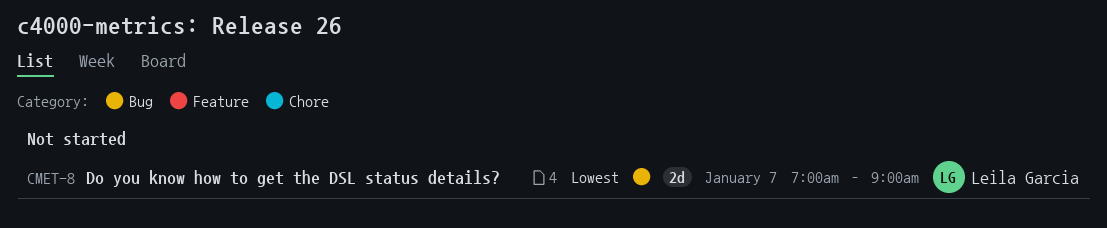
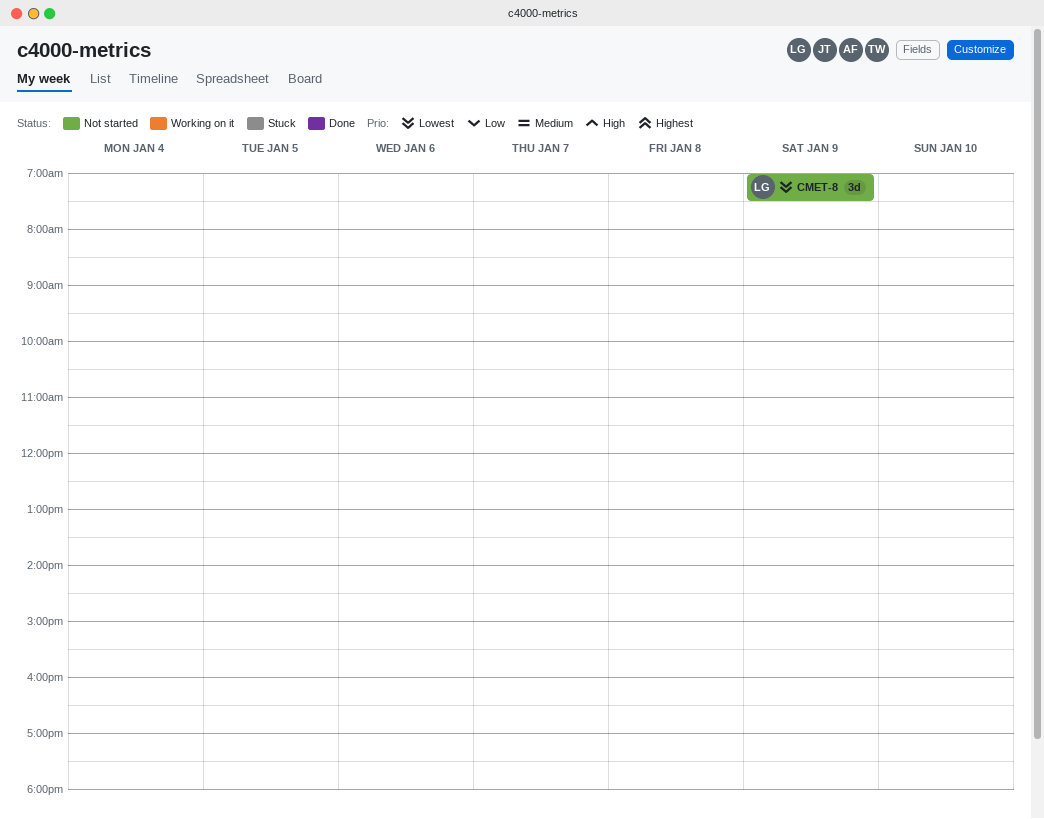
CMET-8, estimate: 2d -> 3d
CMET-8, day: Jan 7 -> Jan 9
CMET-8, ends: 09:00 -> 07:30

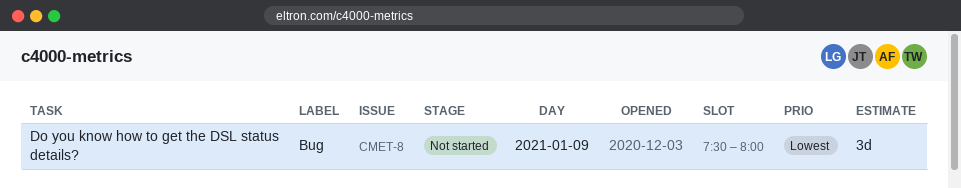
CMET-8, begins: 07:00 -> 07:30
CMET-8, ends: 07:30 -> 08:00

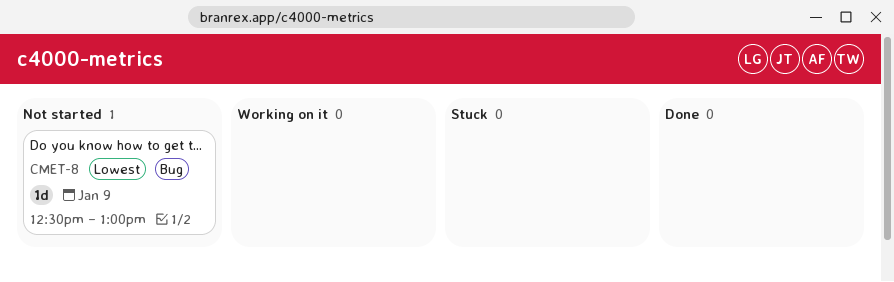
CMET-8, estimate: 3d -> 1d
CMET-8, begins: 07:30 -> 12:30
CMET-8, ends: 08:00 -> 13:00

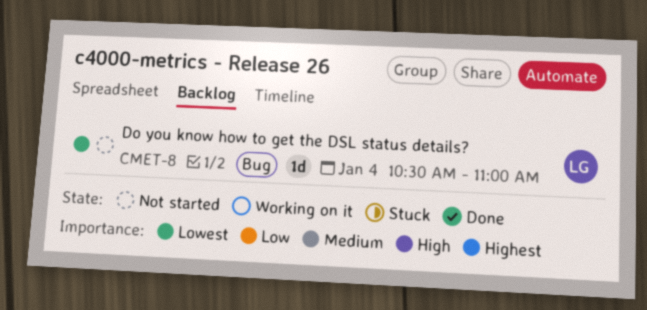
CMET-8, day: Jan 9 -> Jan 4
CMET-8, begins: 12:30 -> 10:30
CMET-8, ends: 13:00 -> 11:00

